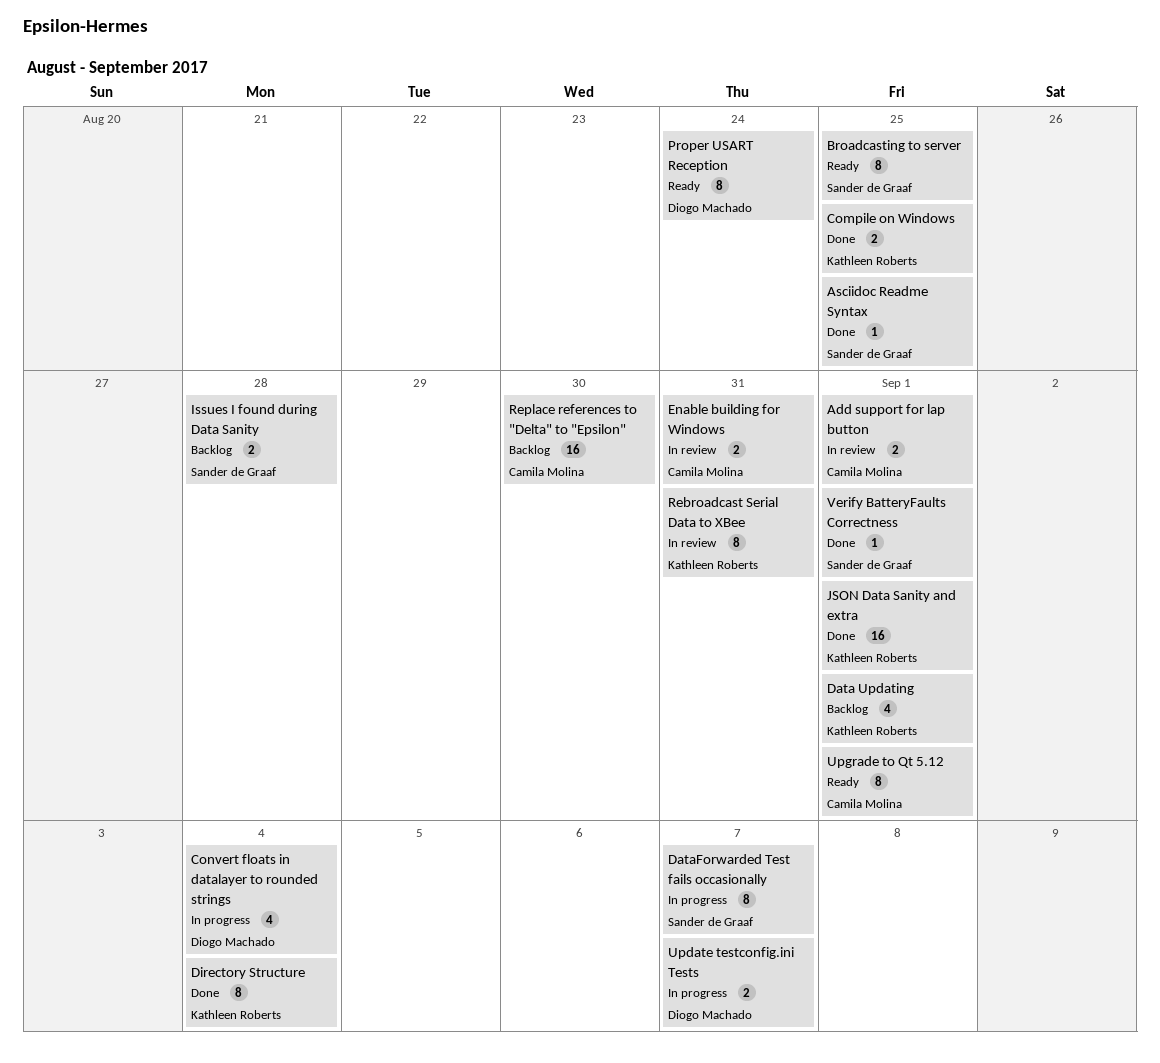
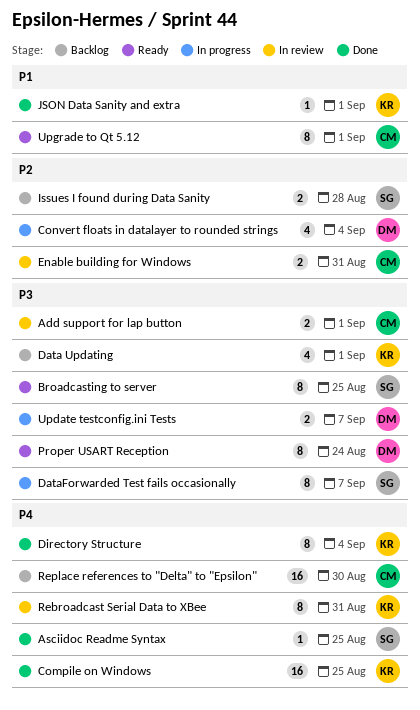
Compile on Windows, estimate: 2 -> 16
JSON Data Sanity and extra, estimate: 16 -> 1
Verify BatteryFaults Correctness: present -> none

